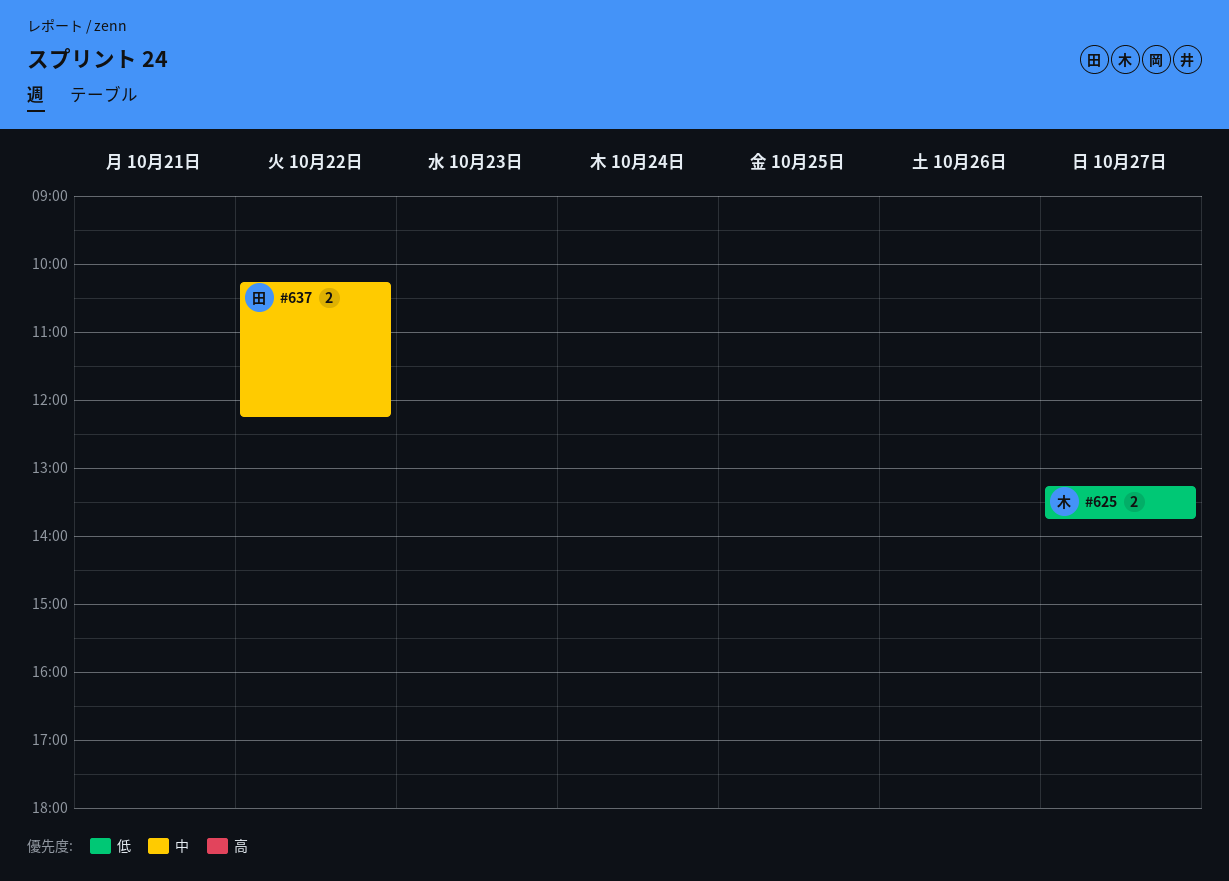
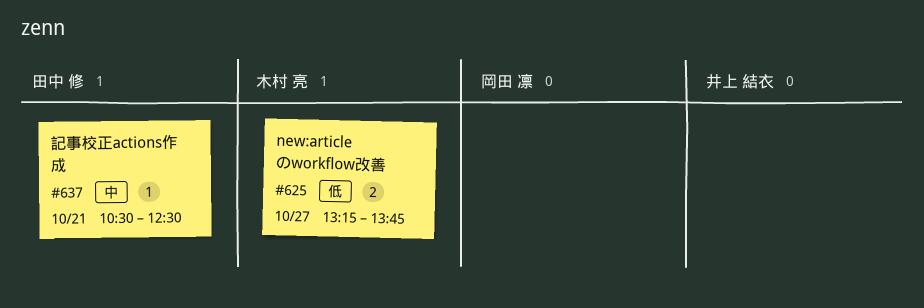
#637, estimate: 2 -> 1
#637, day: Oct 22 -> Oct 21
#637, begins: 10:15 -> 10:30
#637, ends: 12:15 -> 12:30

